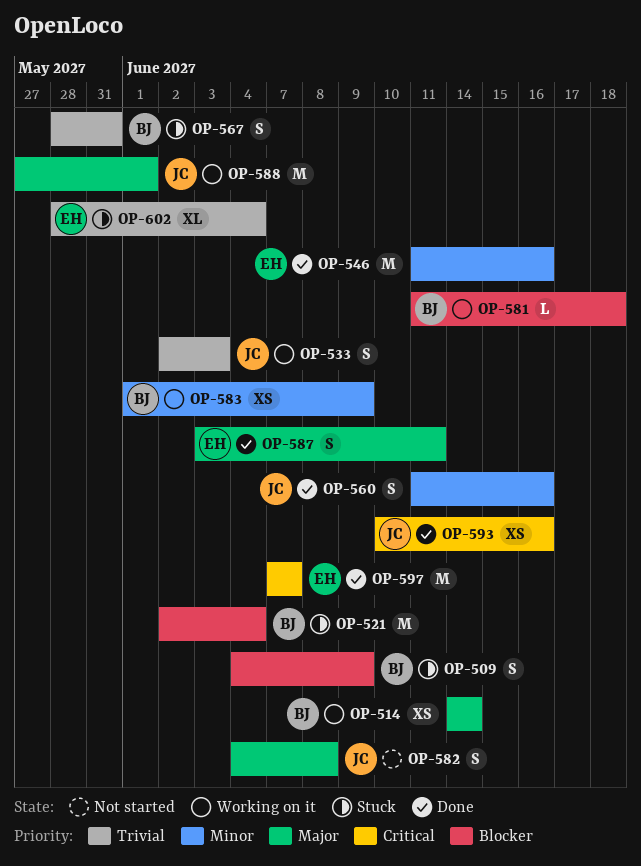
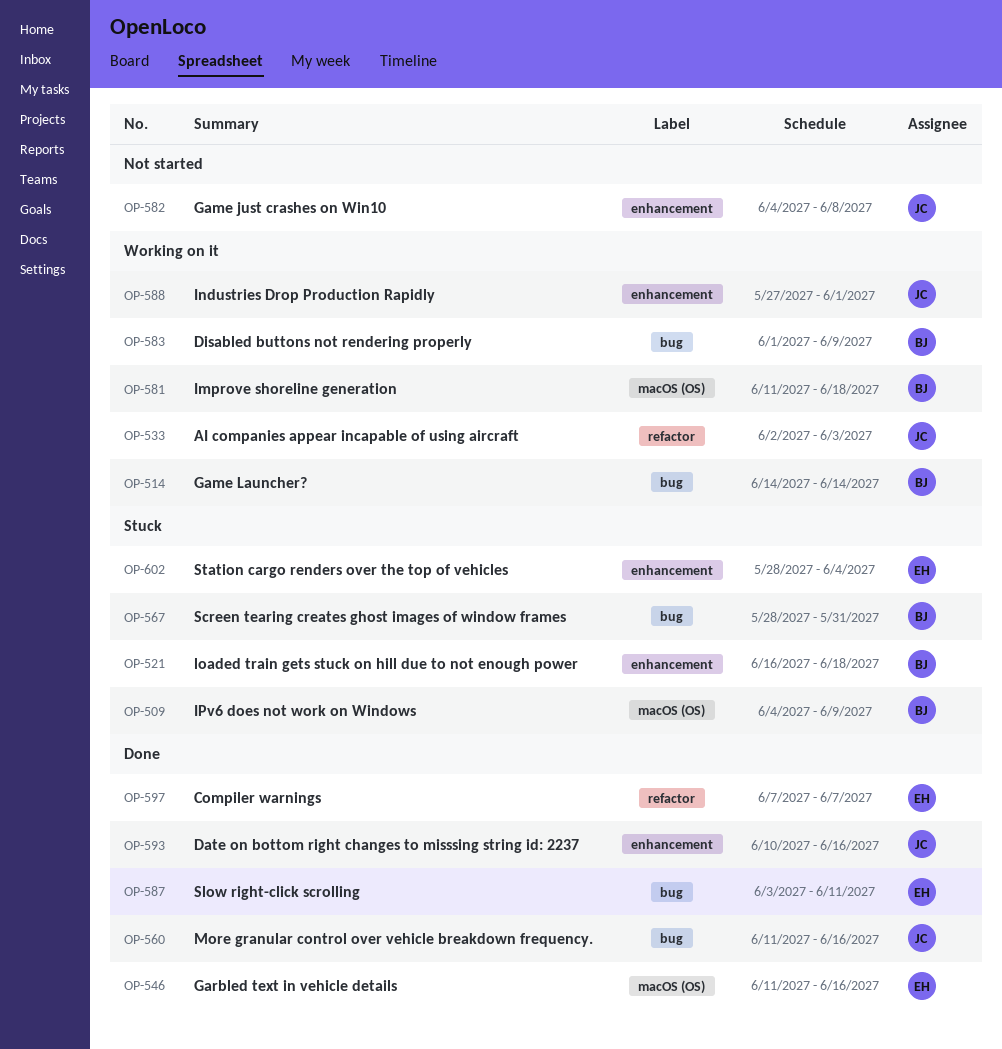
OP-521, start: Jun 2 -> Jun 16
OP-521, due: Jun 4 -> Jun 18

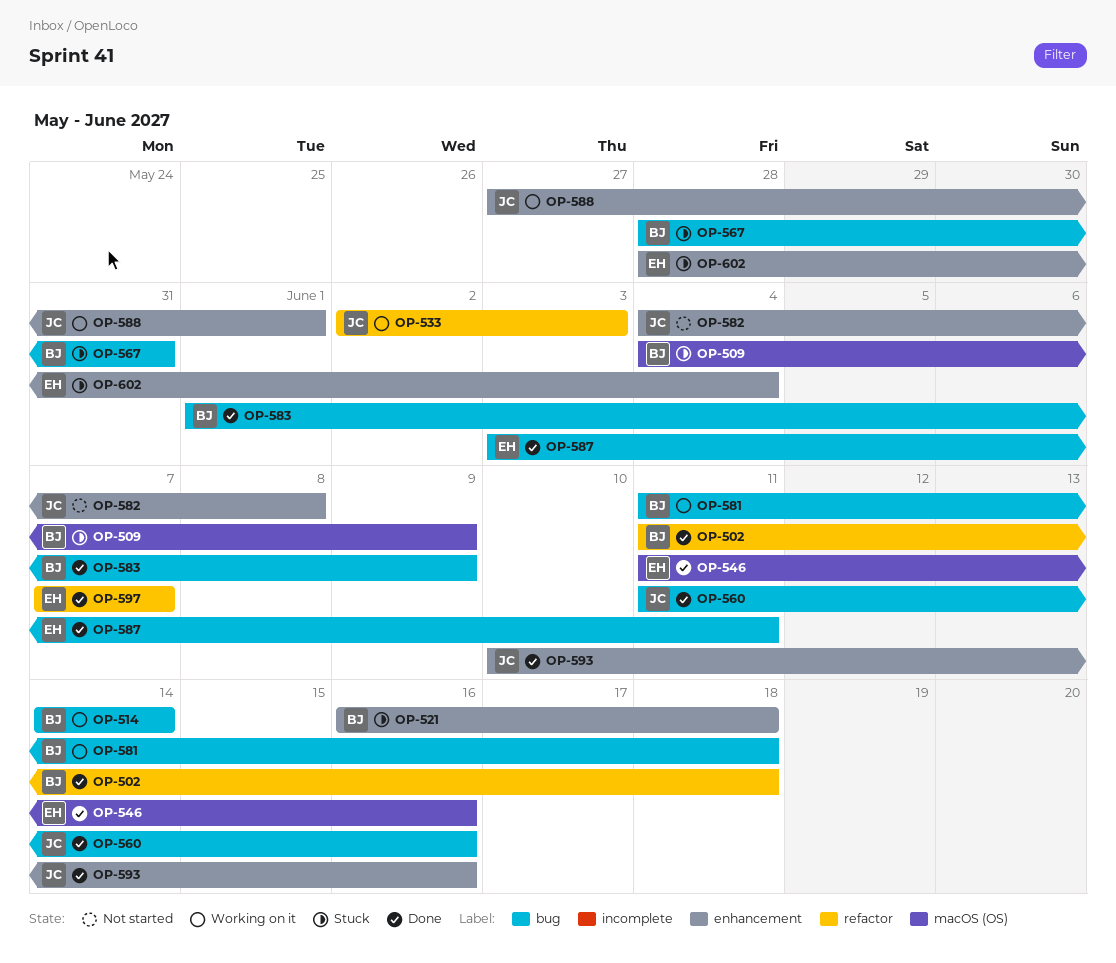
OP-502: none -> present
OP-581, label: macOS (OS) -> bug
OP-583, status: Working on it -> Done

